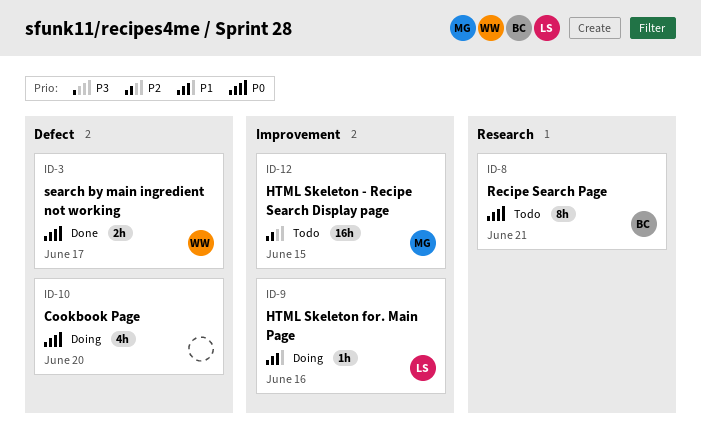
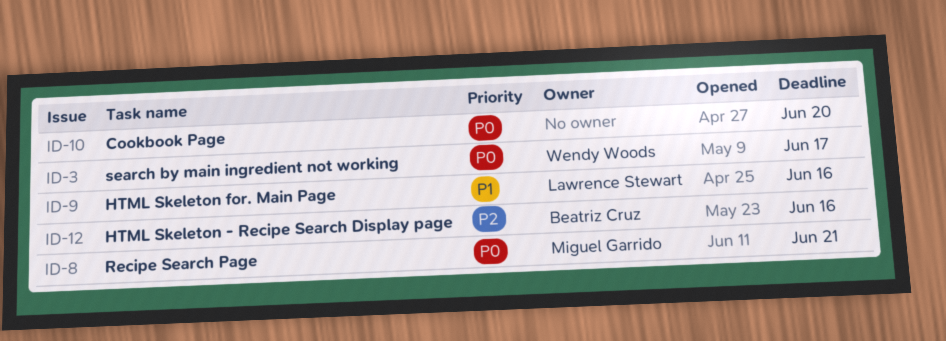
ID-8, owner: Beatriz Cruz -> Miguel Garrido
ID-12, owner: Miguel Garrido -> Beatriz Cruz
ID-12, due: Jun 15 -> Jun 16

